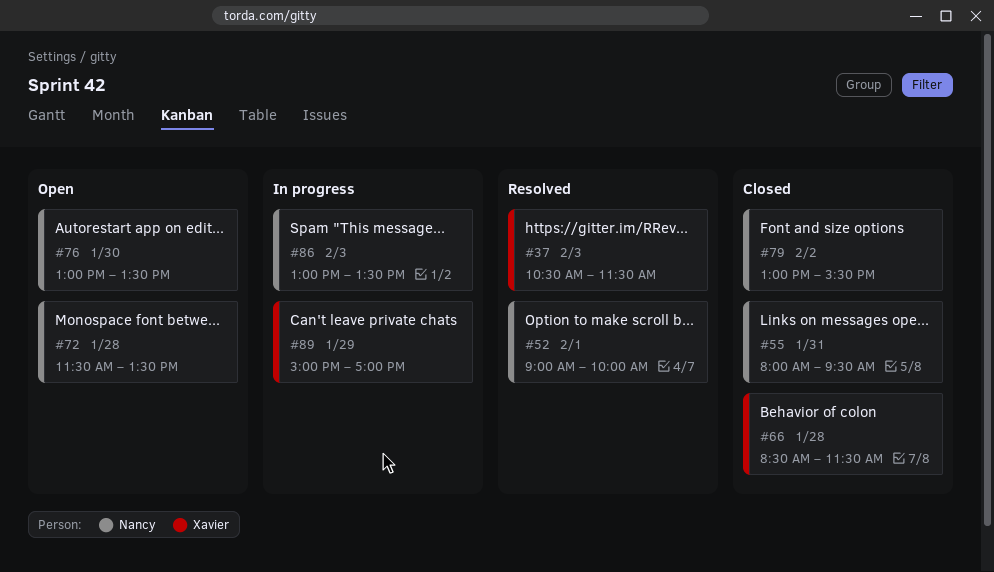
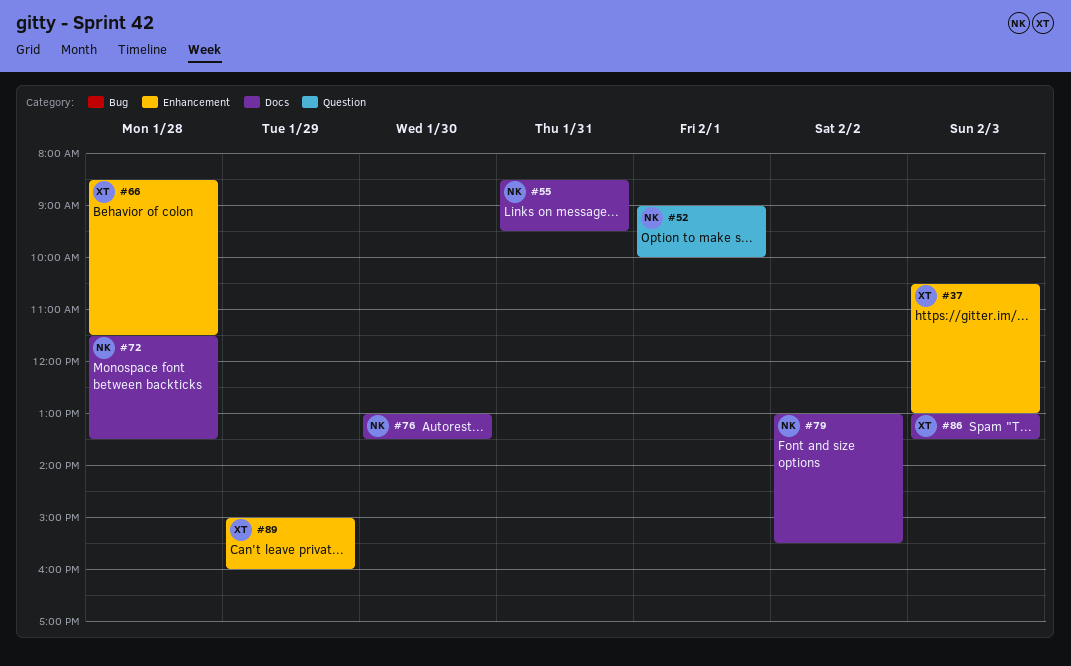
#37, ends: 11:30 -> 13:00
#55, begins: 08:00 -> 08:30
#86, owner: Nancy -> Xavier
#89, ends: 17:00 -> 16:00

